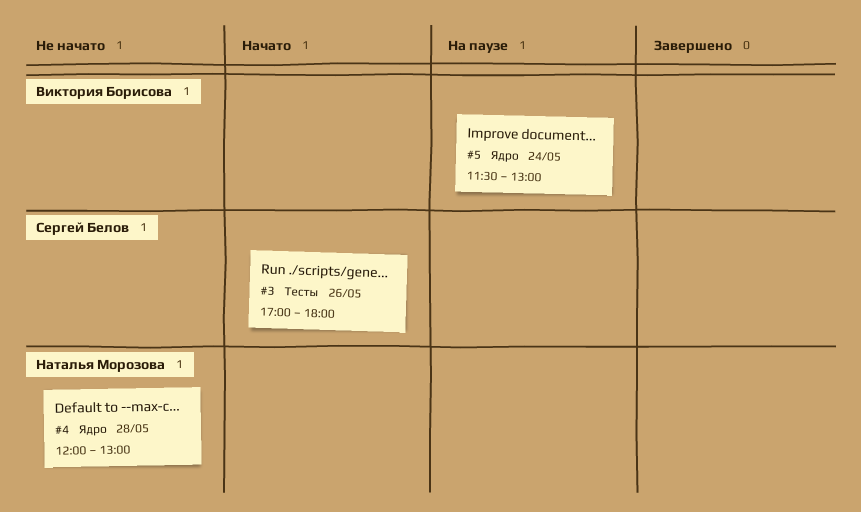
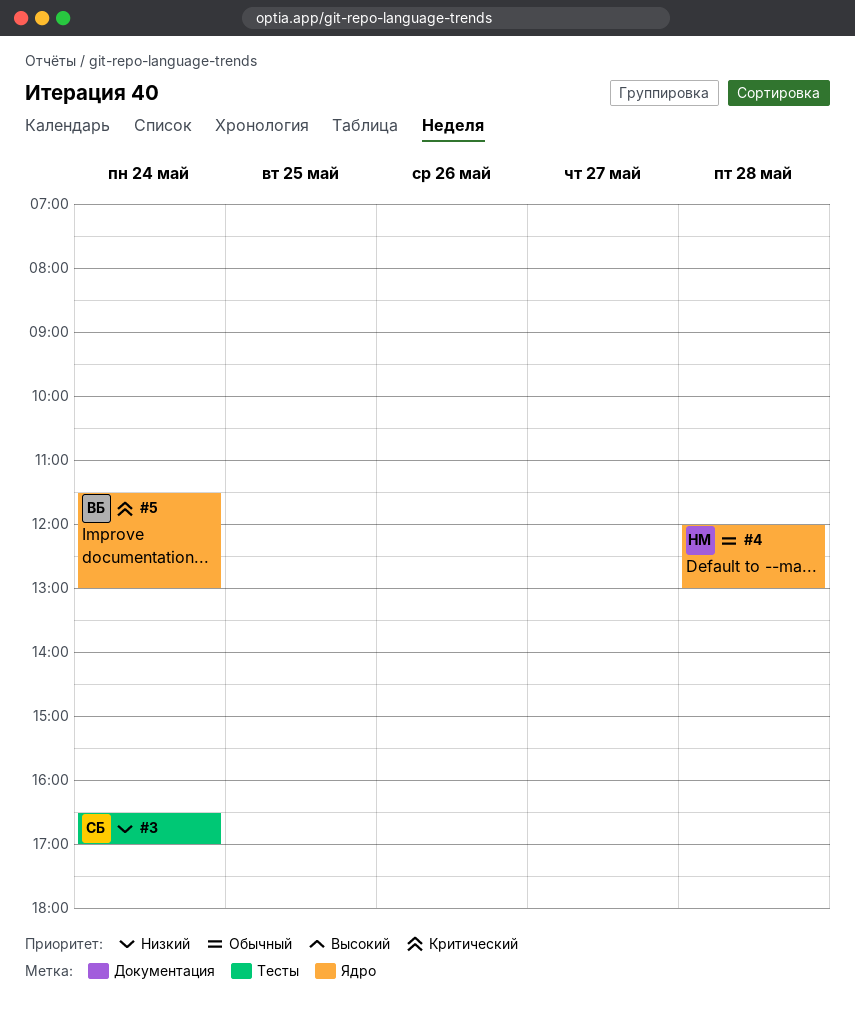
#3, day: May 26 -> May 24
#3, begins: 17:00 -> 16:30
#3, ends: 18:00 -> 17:00

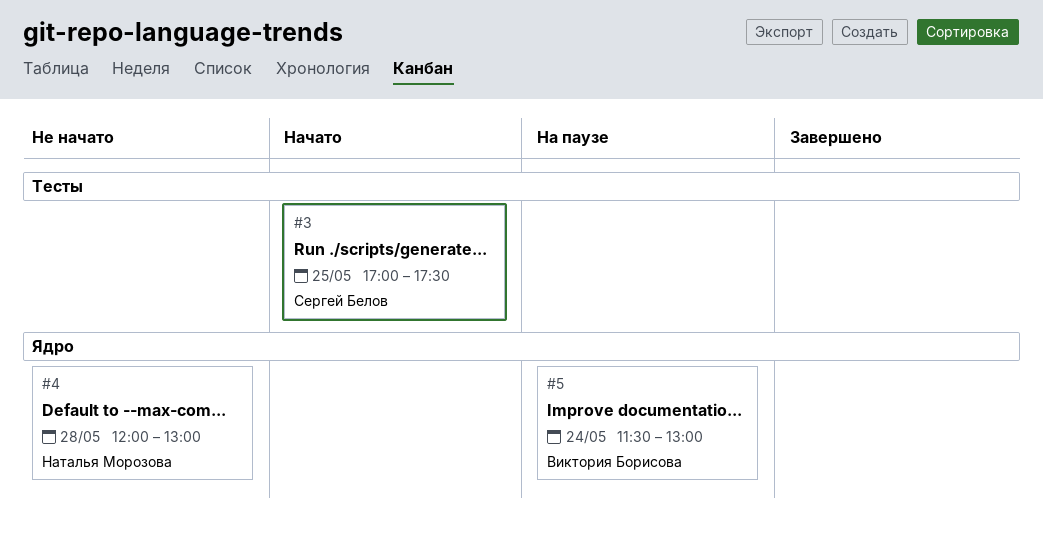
#3, day: May 24 -> May 25
#3, begins: 16:30 -> 17:00
#3, ends: 17:00 -> 17:30

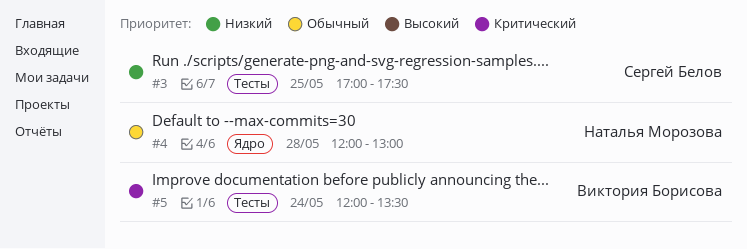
#5, label: Ядро -> Тесты
#5, begins: 11:30 -> 12:00
#5, ends: 13:00 -> 13:30

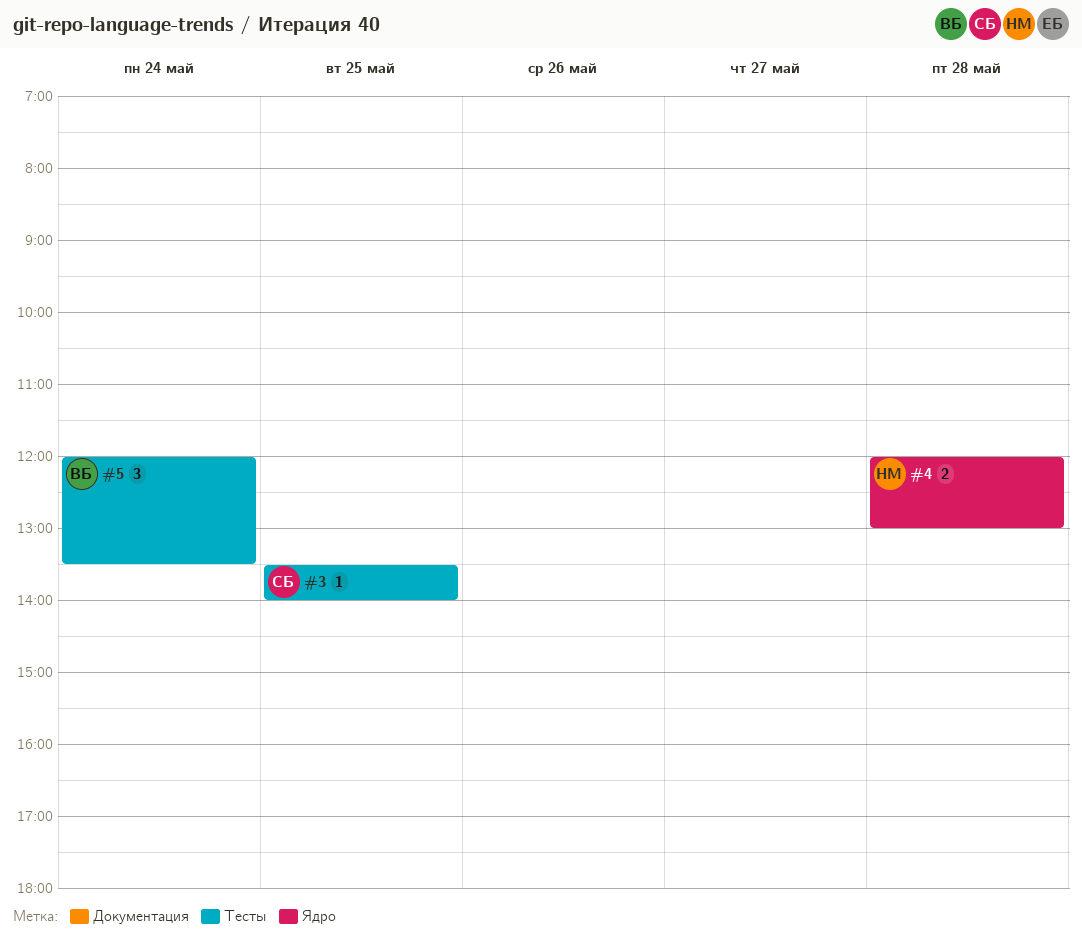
#3, begins: 17:00 -> 13:30
#3, ends: 17:30 -> 14:00

